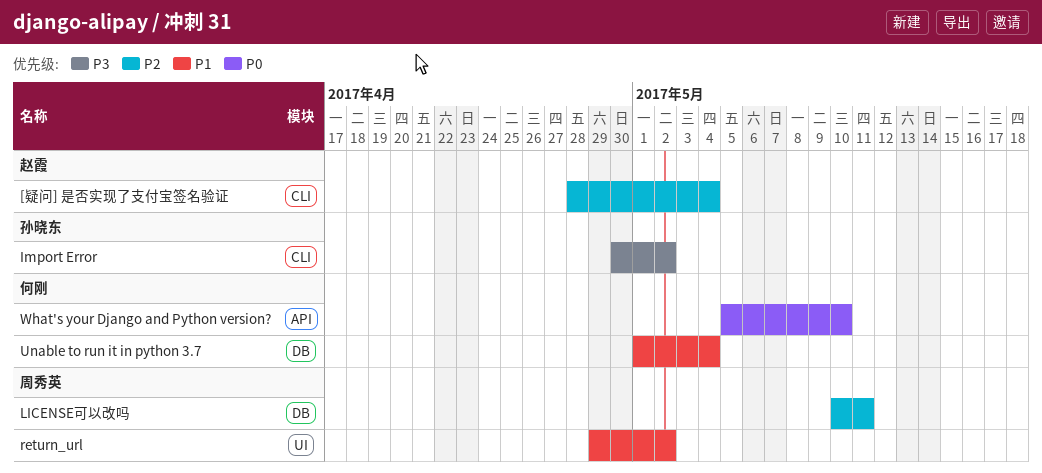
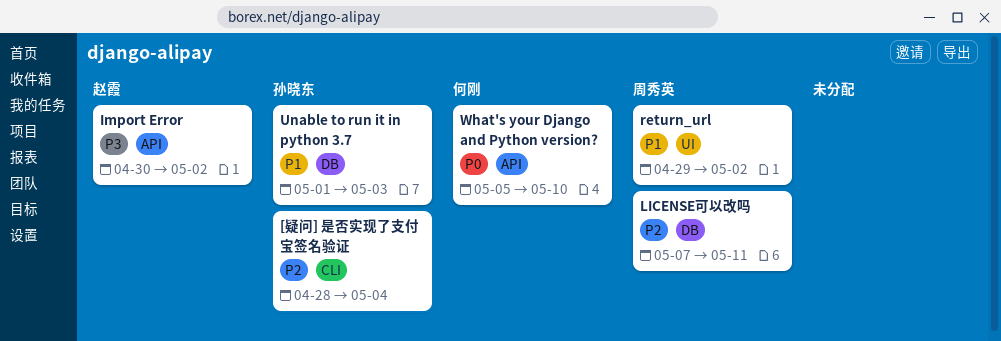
[疑问] 是否实现了支付宝签名验证, owner: 赵霞 -> 孙晓东
Import Error, owner: 孙晓东 -> 赵霞
Import Error, label: CLI -> API
LICENSE可以改吗, start: May 10 -> May 7
Unable to run it in python 3.7, owner: 何刚 -> 孙晓东
Unable to run it in python 3.7, due: May 4 -> May 3

